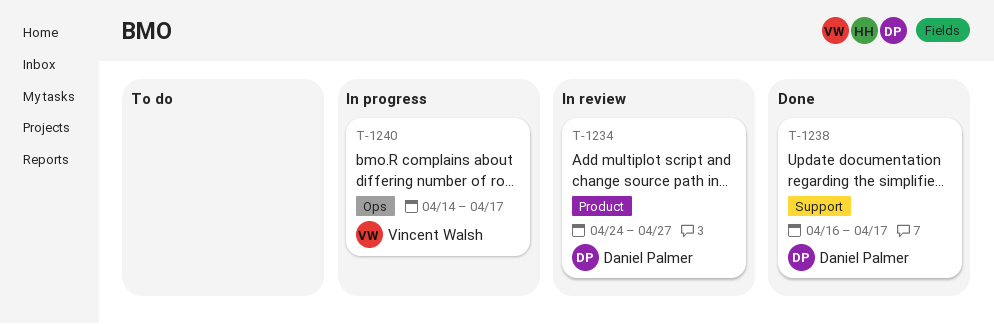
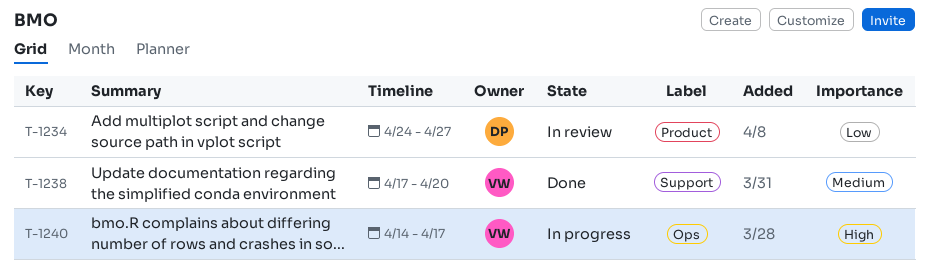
T-1238, owner: Daniel Palmer -> Vincent Walsh
T-1238, start: Apr 16 -> Apr 17
T-1238, due: Apr 17 -> Apr 20

